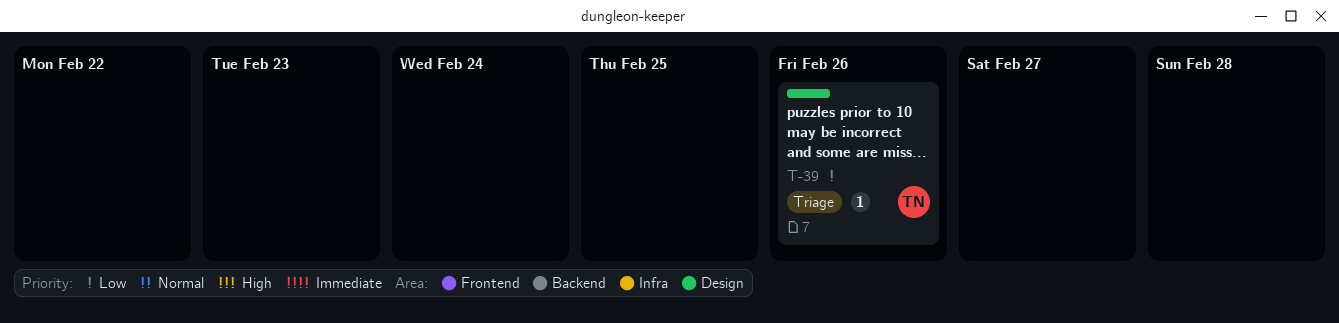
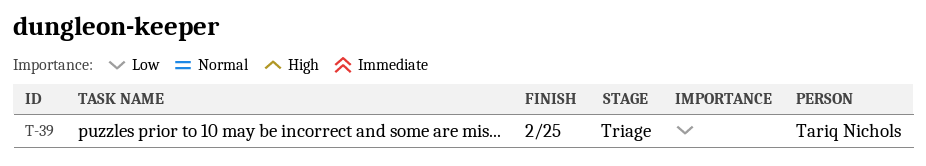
T-39, due: Feb 26 -> Feb 25

